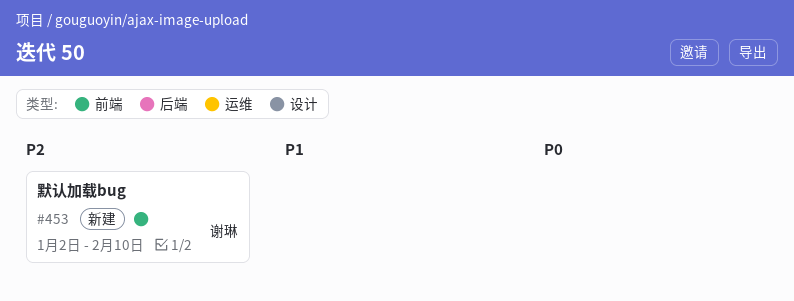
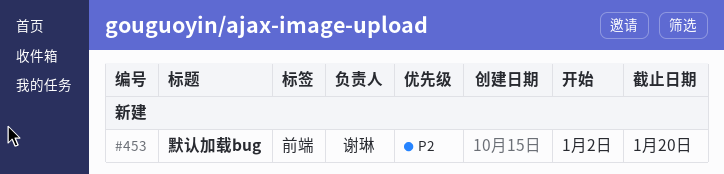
#453, due: Feb 10 -> Jan 20

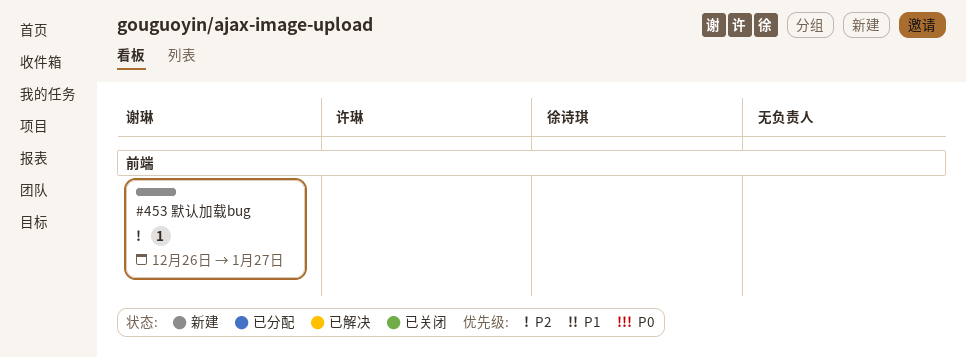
#453, start: Jan 2 -> Dec 26
#453, due: Jan 20 -> Jan 27

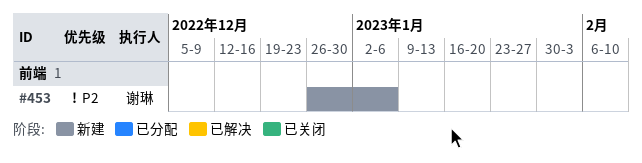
#453, due: Jan 27 -> Jan 6

